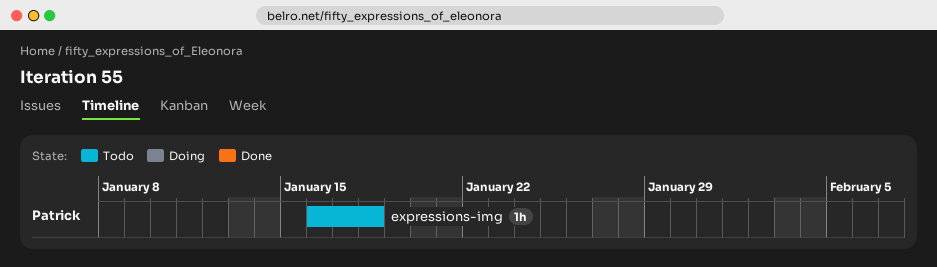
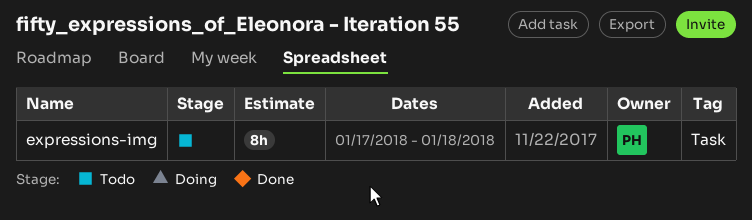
expressions-img, estimate: 1h -> 8h
expressions-img, start: Jan 16 -> Jan 17

